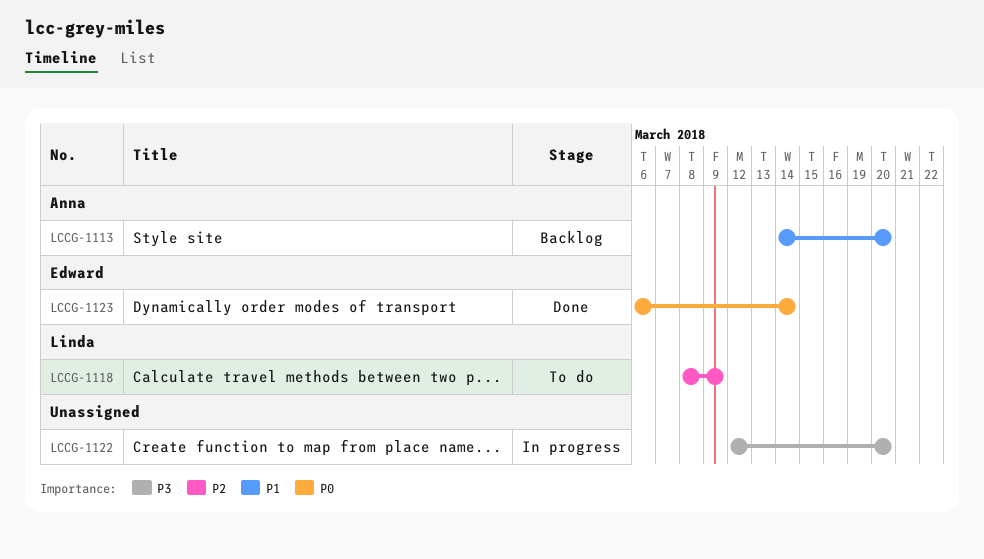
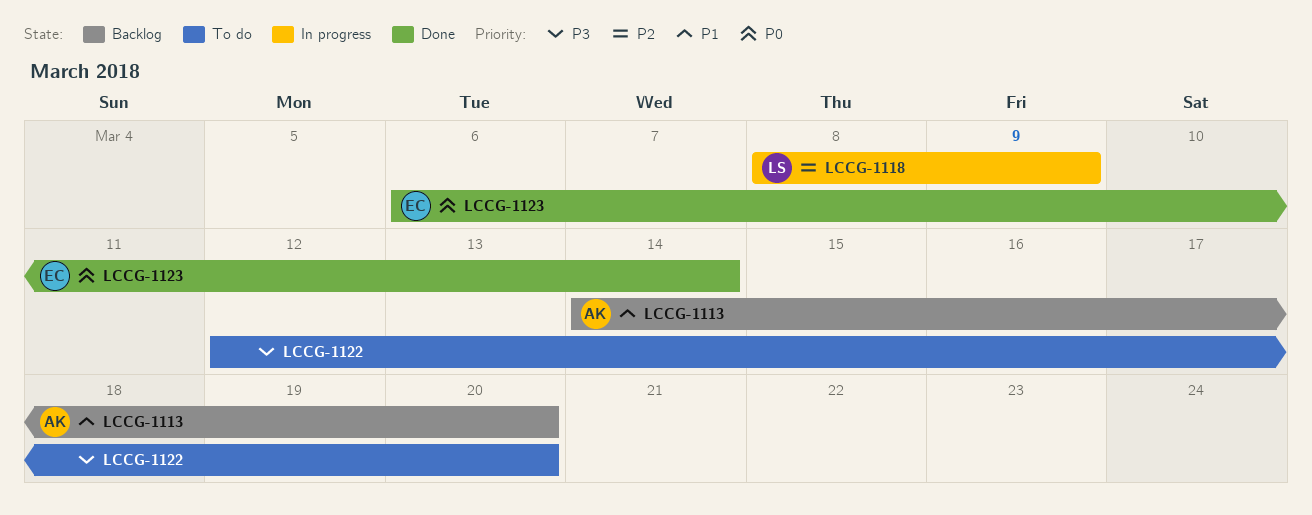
LCCG-1118, status: To do -> In progress
LCCG-1122, status: In progress -> To do

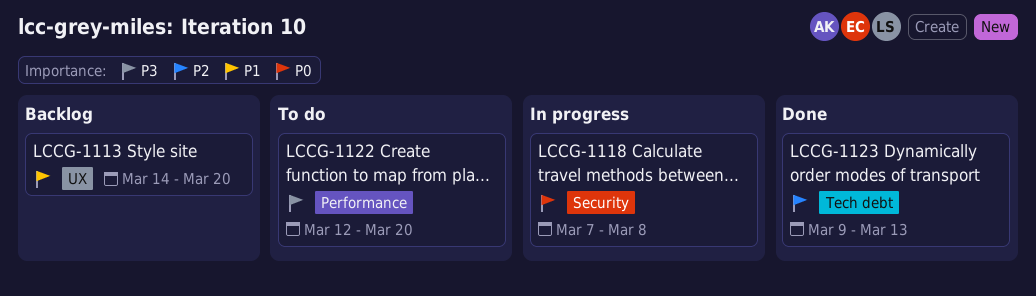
LCCG-1118, priority: P2 -> P0
LCCG-1118, start: Mar 8 -> Mar 7
LCCG-1118, due: Mar 9 -> Mar 8
LCCG-1123, priority: P0 -> P2
LCCG-1123, start: Mar 6 -> Mar 9
LCCG-1123, due: Mar 14 -> Mar 13

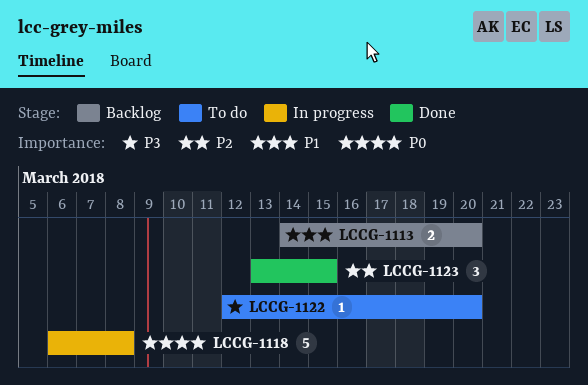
LCCG-1118, start: Mar 7 -> Mar 6
LCCG-1123, start: Mar 9 -> Mar 13
LCCG-1123, due: Mar 13 -> Mar 15

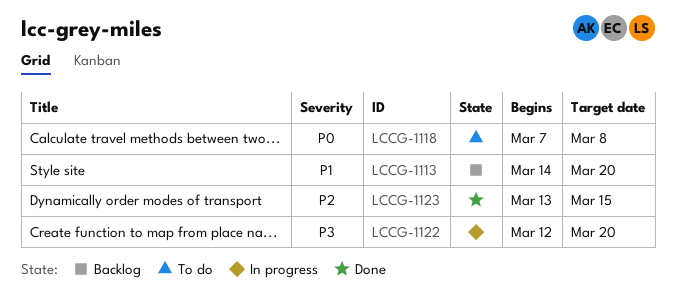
LCCG-1118, status: In progress -> To do
LCCG-1118, start: Mar 6 -> Mar 7
LCCG-1122, status: To do -> In progress

